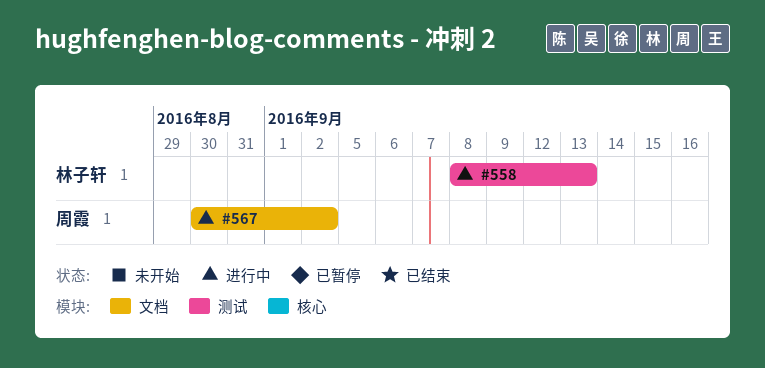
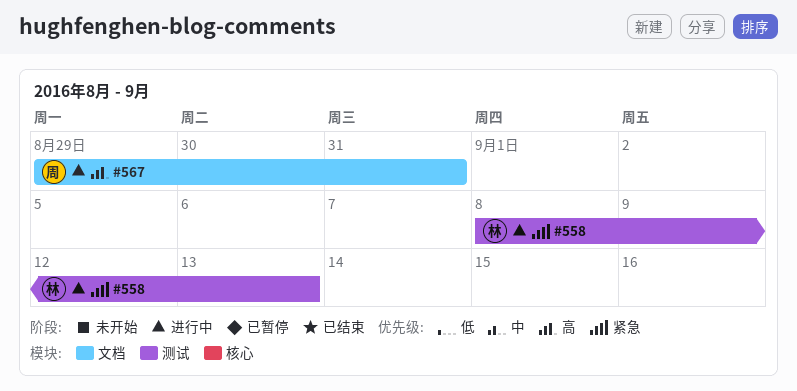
#567, start: Aug 30 -> Aug 29
#567, due: Sep 2 -> Aug 31

